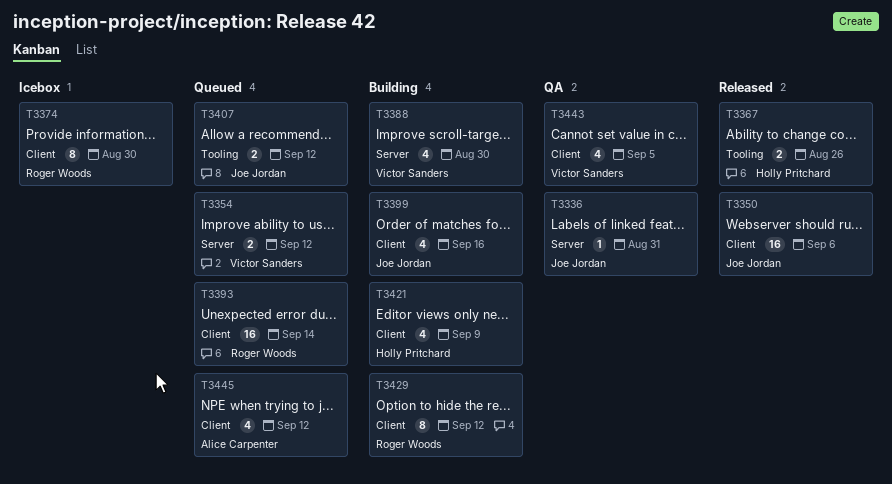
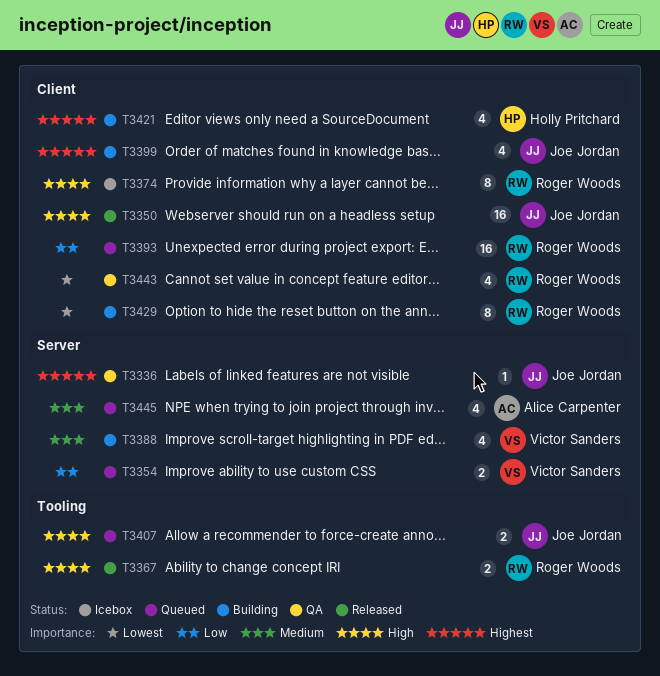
T3367, owner: Holly Pritchard -> Roger Woods
T3443, owner: Victor Sanders -> Roger Woods
T3445, label: Client -> Server

